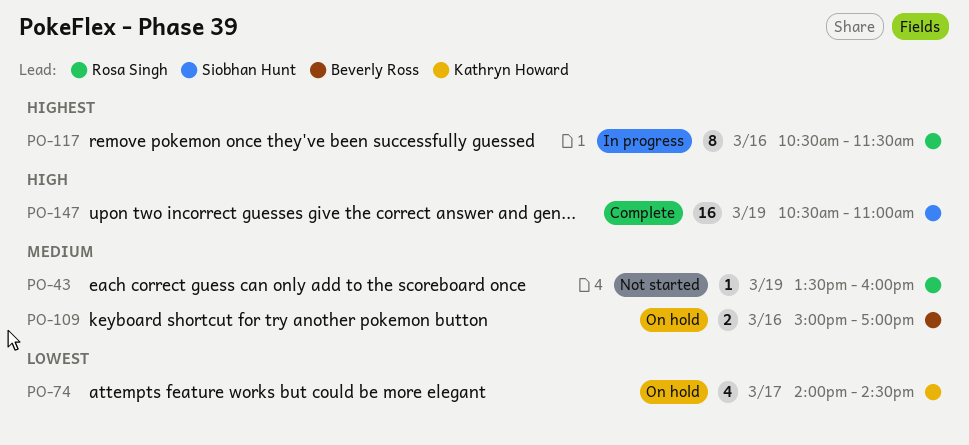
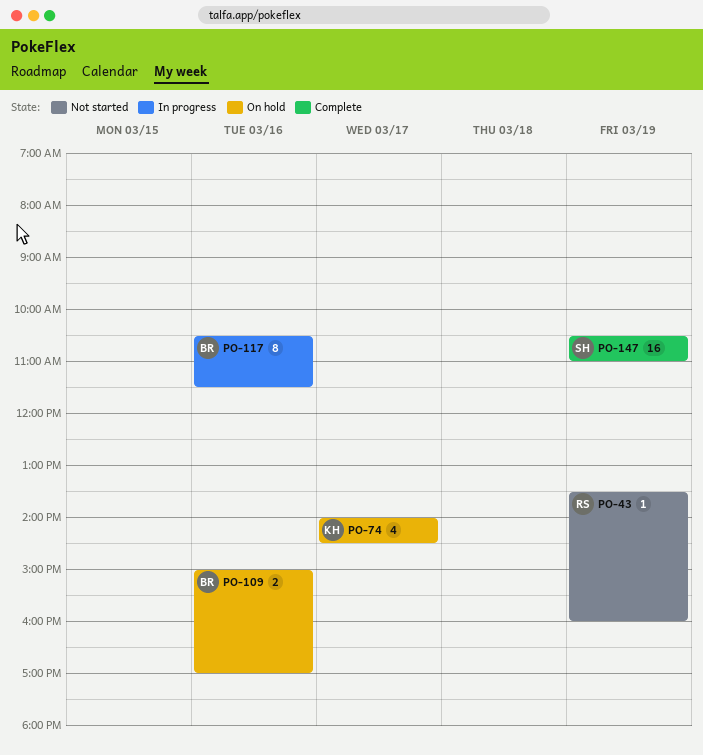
PO-117, owner: Rosa Singh -> Beverly Ross

